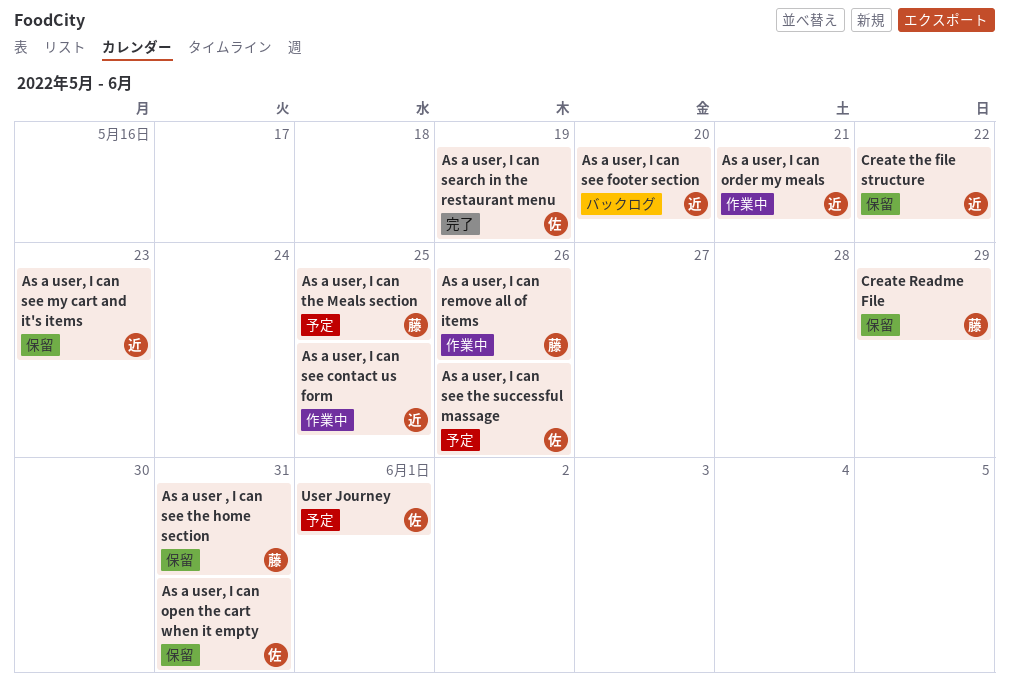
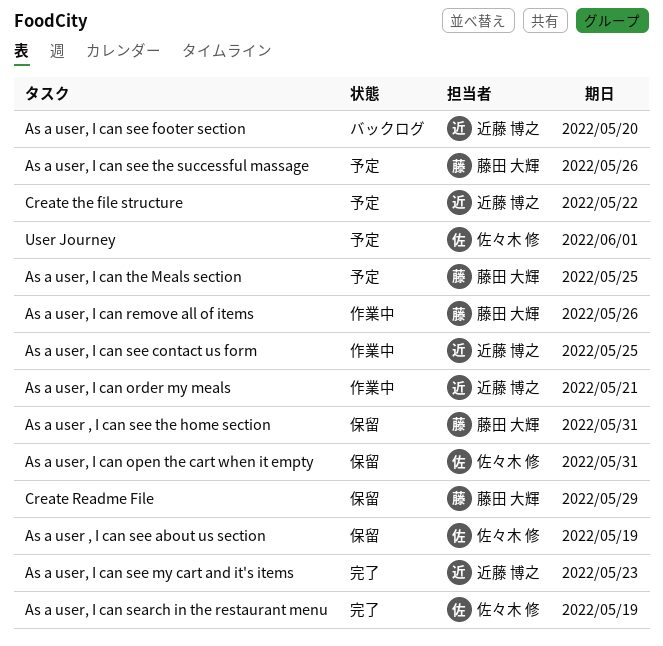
As a user , I can see about us section: none -> present
As a user, I can see my cart and it's items, status: 保留 -> 完了
As a user, I can see the successful massage, owner: 佐々木 修 -> 藤田 大輝
Create the file structure, status: 保留 -> 予定

